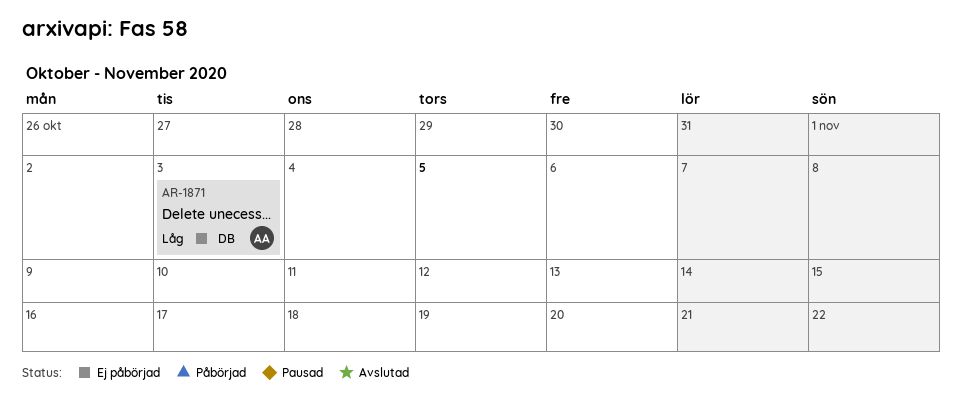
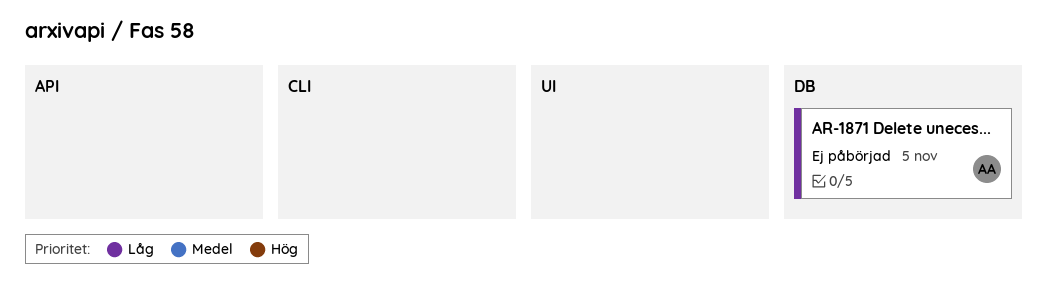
AR-1871, due: Nov 3 -> Nov 5

